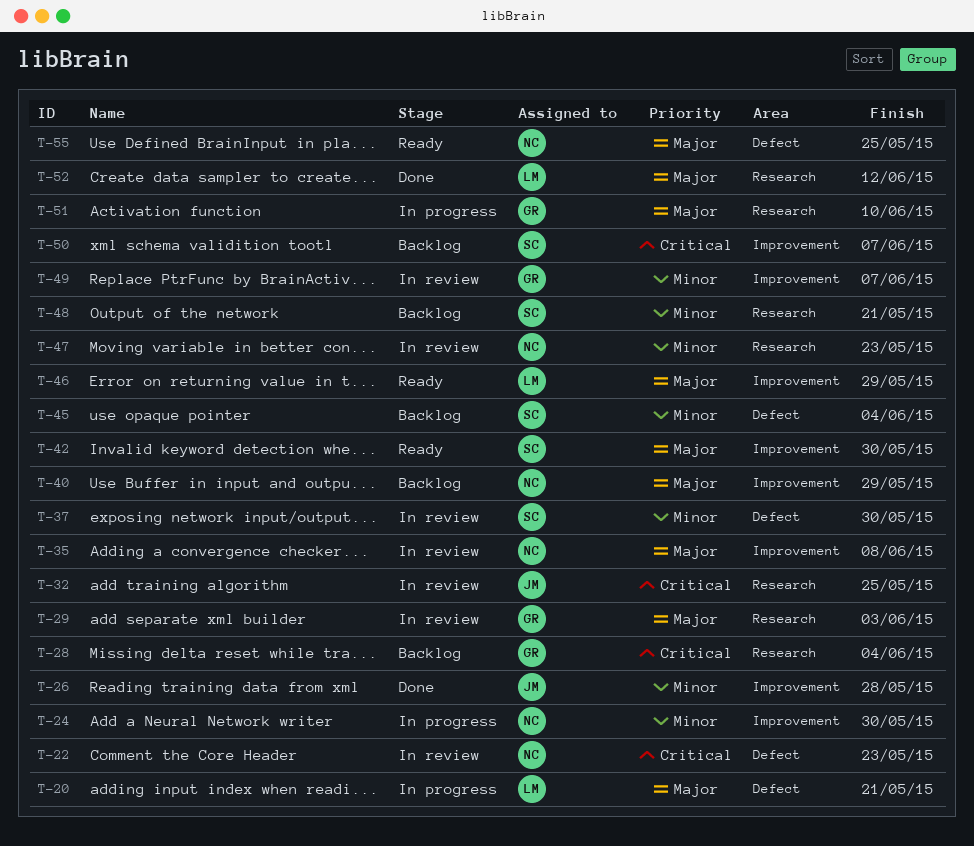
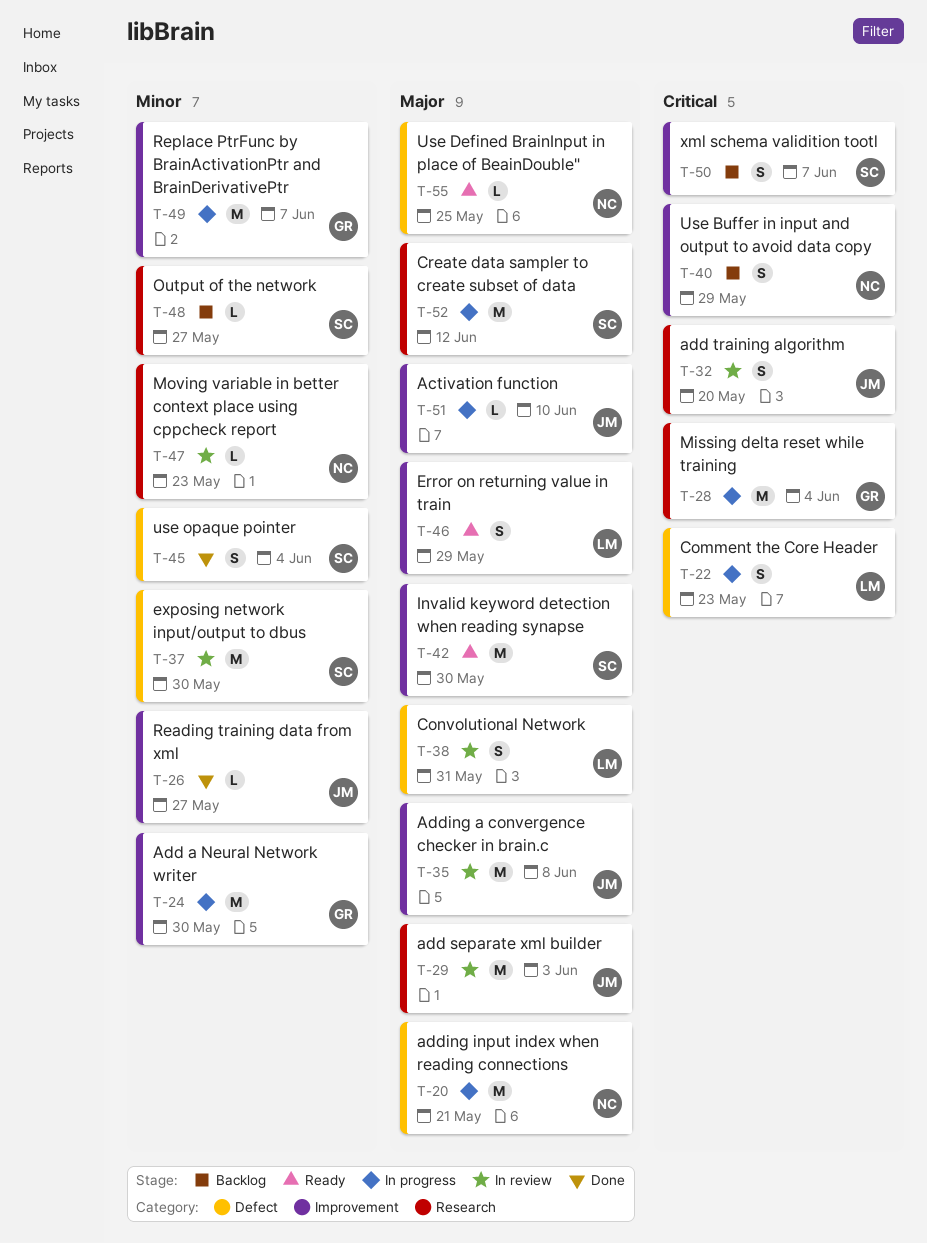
T-20, owner: LM -> NC
T-22, status: In review -> In progress
T-22, owner: NC -> LM
T-24, owner: NC -> GR
T-26, due: May 28 -> May 27
T-28, status: Backlog -> In progress
T-29, owner: GR -> JM
T-32, due: May 25 -> May 20
T-35, owner: NC -> JM
T-38: none -> present
T-40, priority: Major -> Critical
T-45, status: Backlog -> Done
T-48, due: May 21 -> May 27
T-49, status: In review -> In progress
T-51, owner: GR -> JM
T-51, label: Research -> Improvement
T-52, status: Done -> In progress
T-52, owner: LM -> SC

